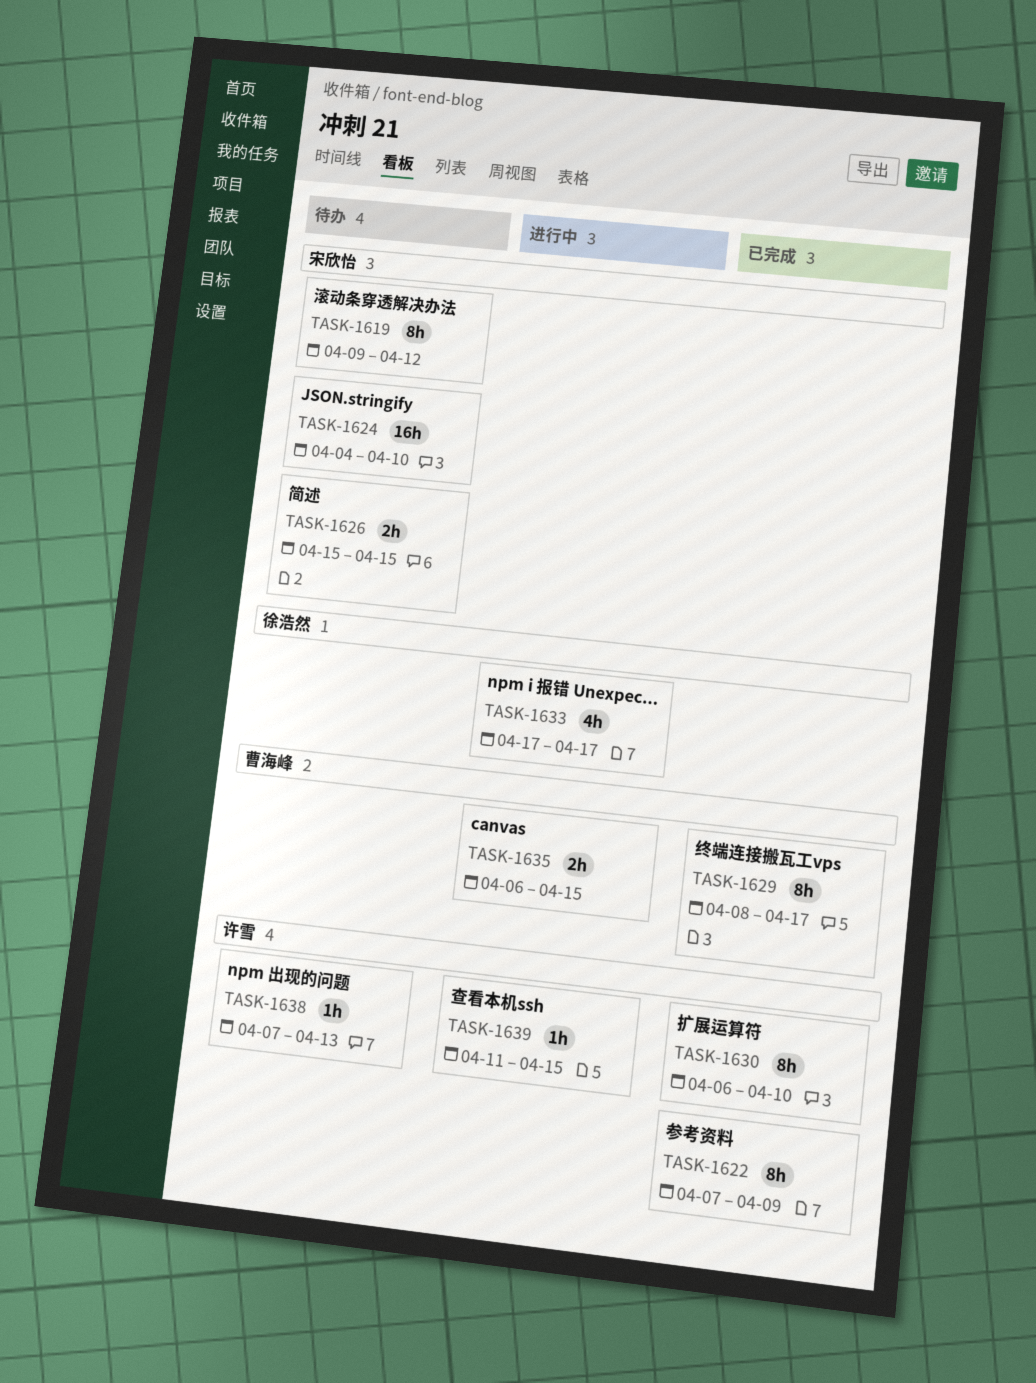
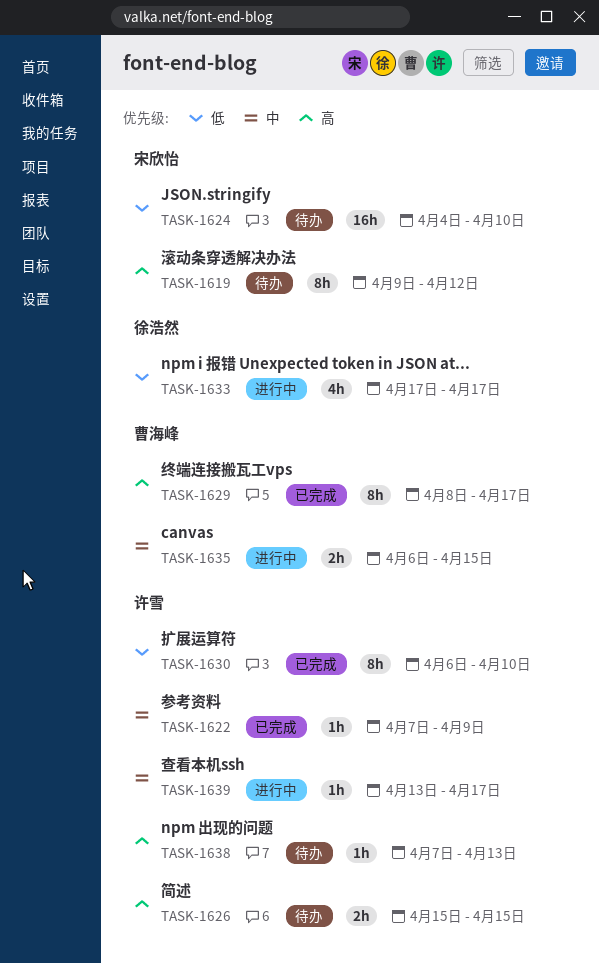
TASK-1622, estimate: 8h -> 1h
TASK-1626, owner: 宋欣怡 -> 许雪
TASK-1639, start: Apr 11 -> Apr 13
TASK-1639, due: Apr 15 -> Apr 17

